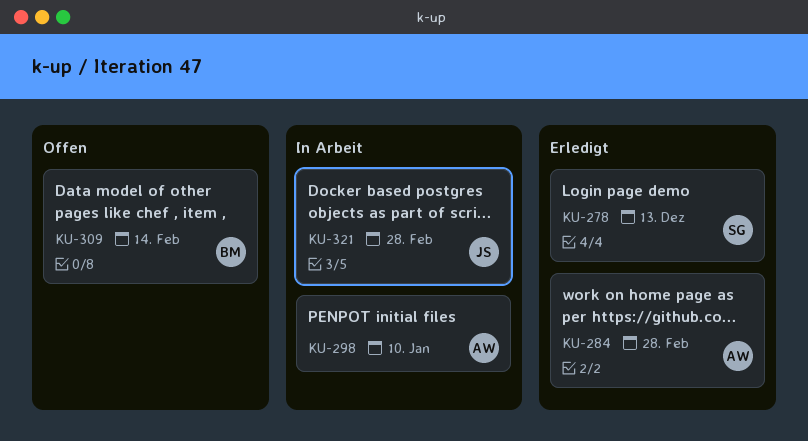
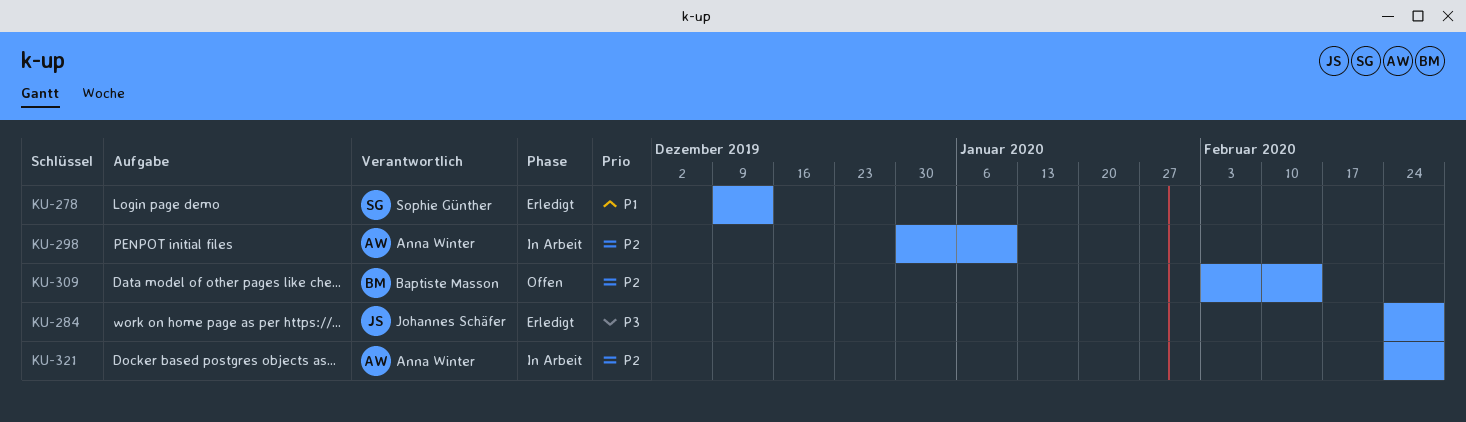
KU-284, owner: Anna Winter -> Johannes Schäfer
KU-321, owner: Johannes Schäfer -> Anna Winter

